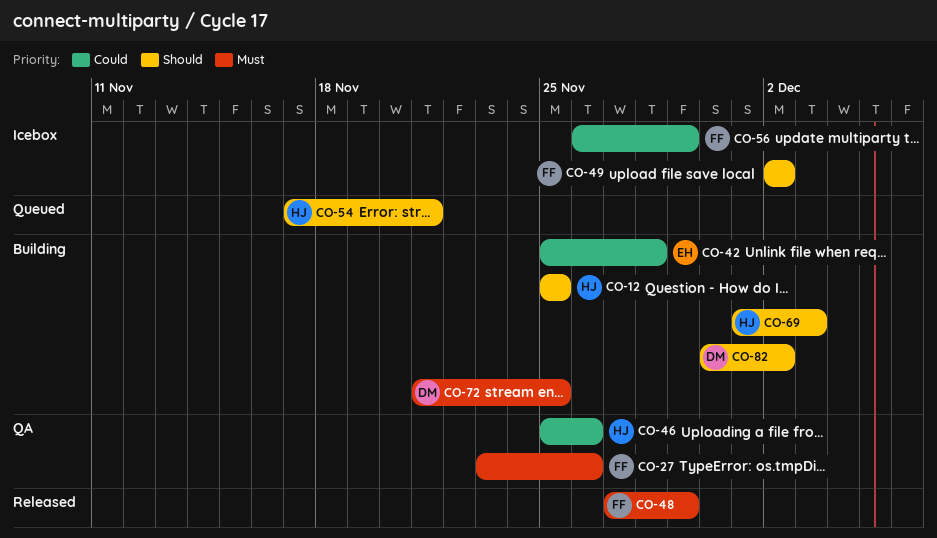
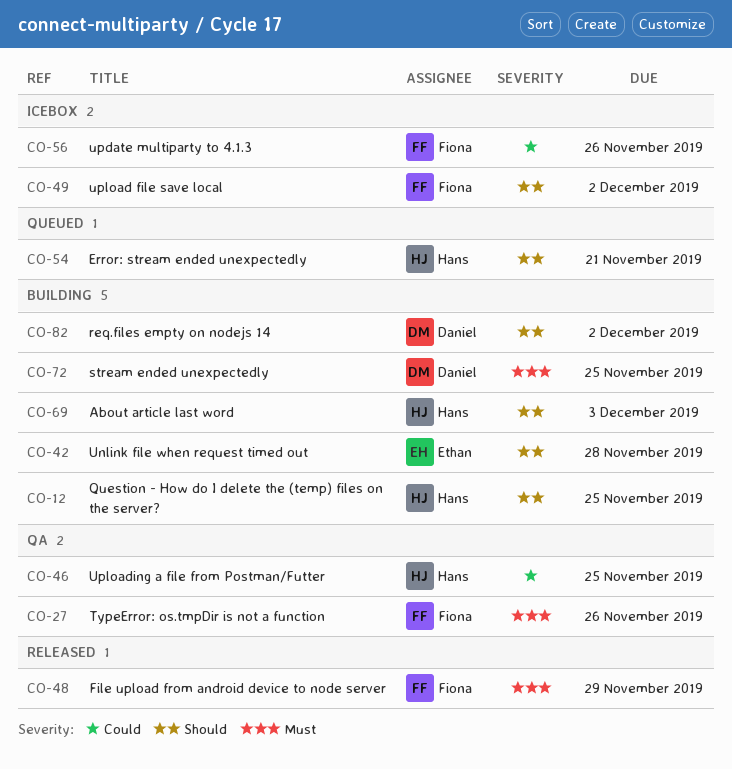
CO-42, priority: Could -> Should
CO-46, due: Nov 26 -> Nov 25
CO-56, due: Nov 29 -> Nov 26

